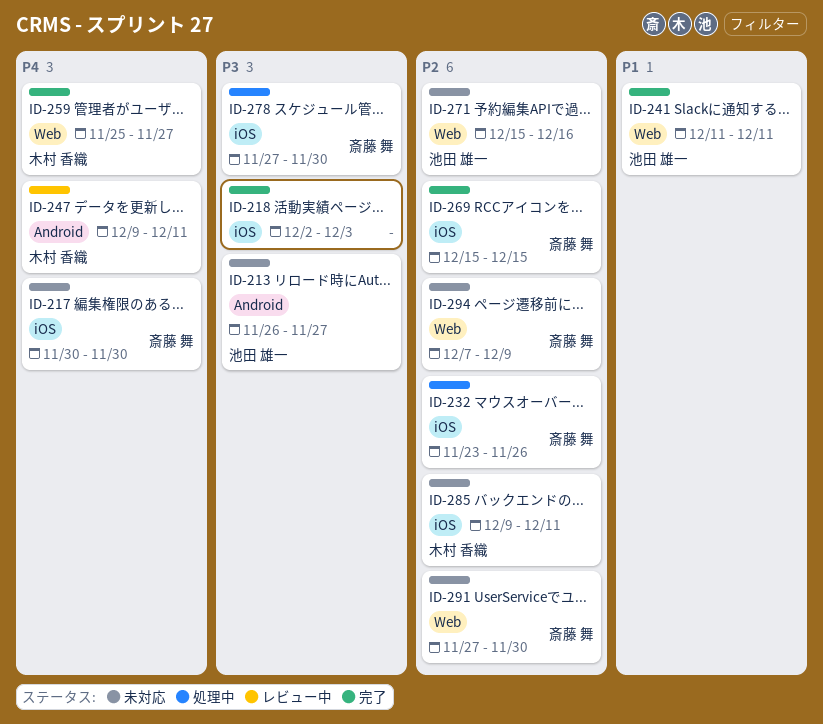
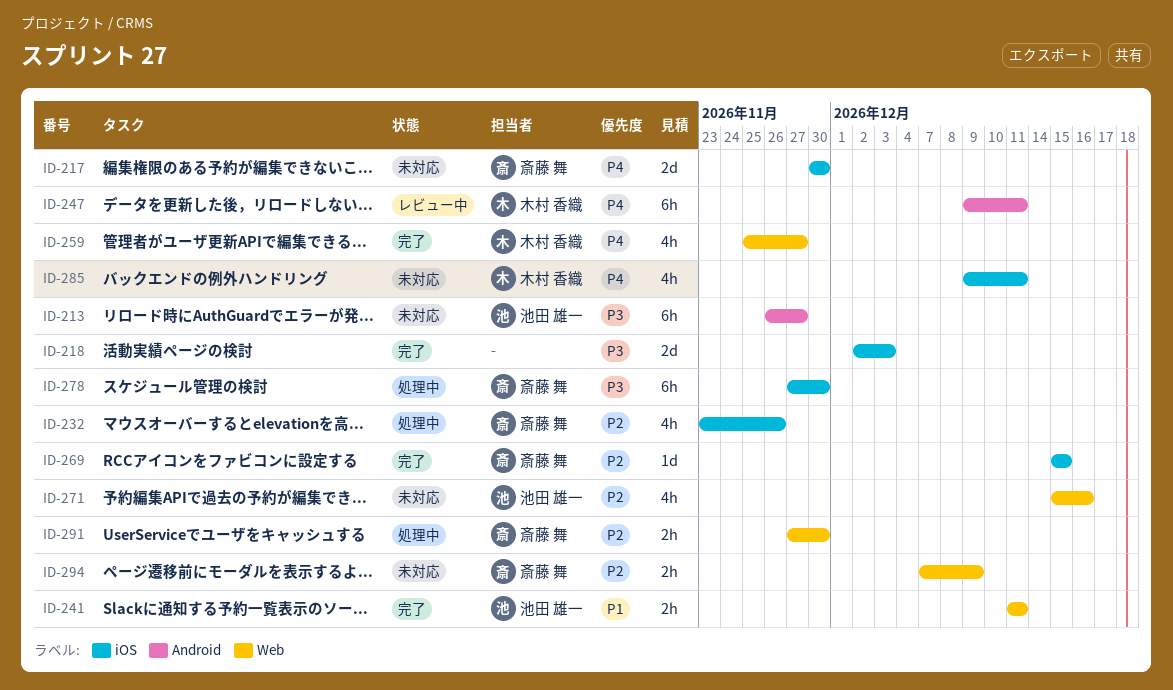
ID-285, priority: P2 -> P4
ID-291, status: 未対応 -> 処理中

